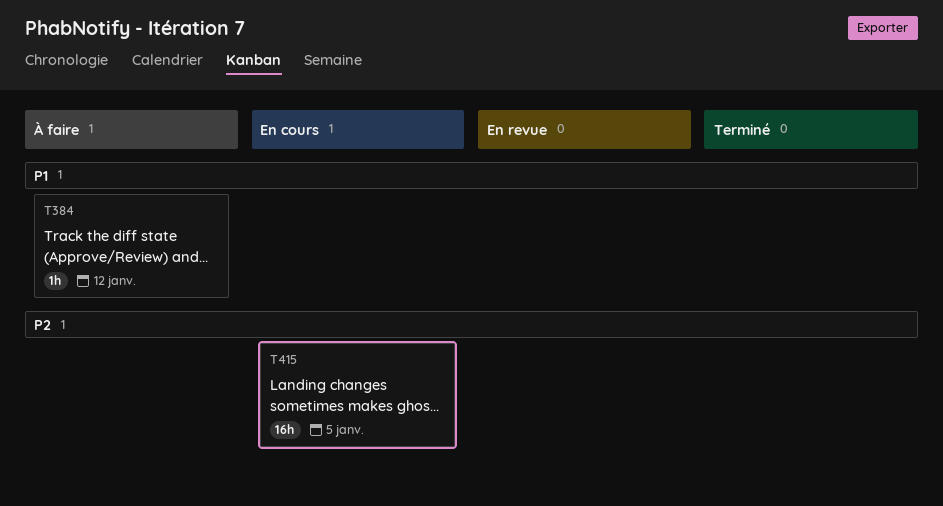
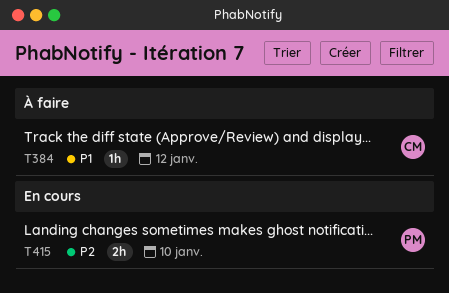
T415, estimate: 16h -> 2h
T415, due: Jan 5 -> Jan 10

